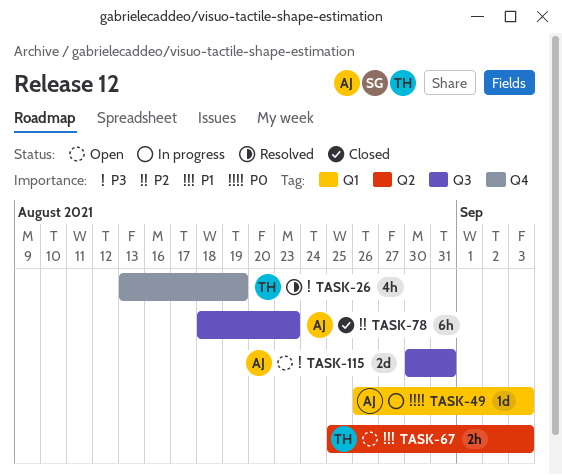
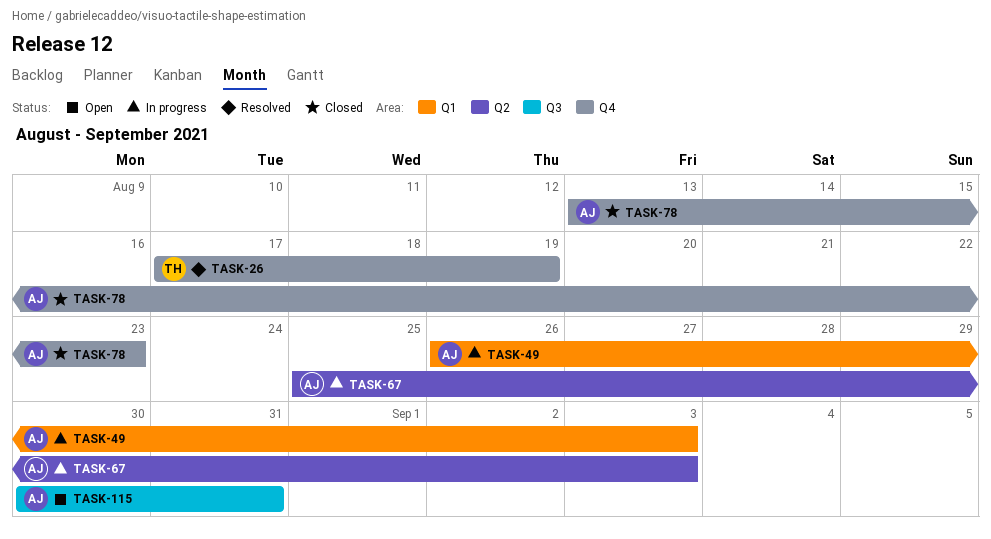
TASK-26, start: Aug 13 -> Aug 17
TASK-67, status: Open -> In progress
TASK-67, owner: TH -> AJ
TASK-78, label: Q3 -> Q4
TASK-78, start: Aug 18 -> Aug 13

